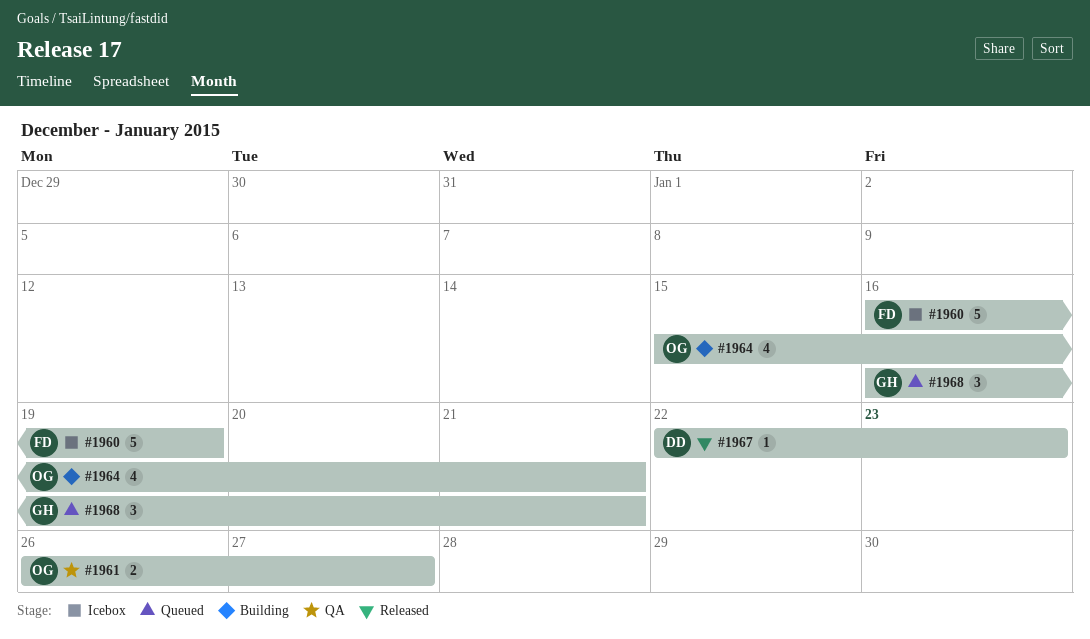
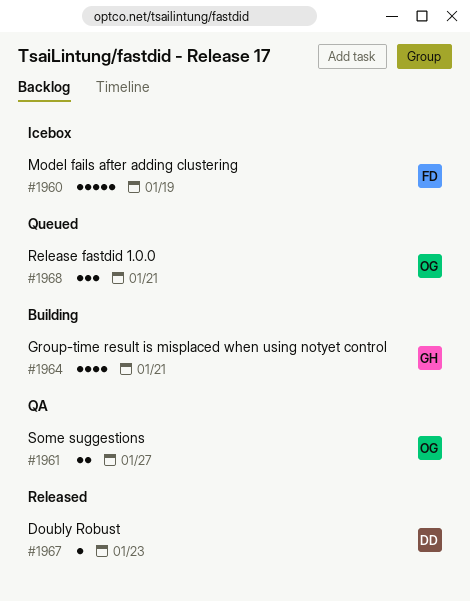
#1964, owner: OG -> GH
#1968, owner: GH -> OG

